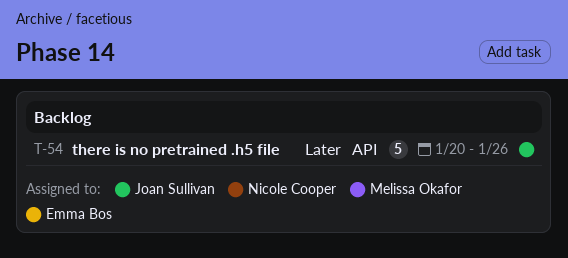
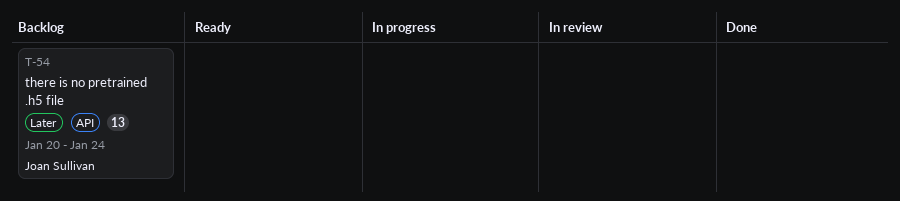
T-54, estimate: 5 -> 13
T-54, due: Jan 26 -> Jan 24

